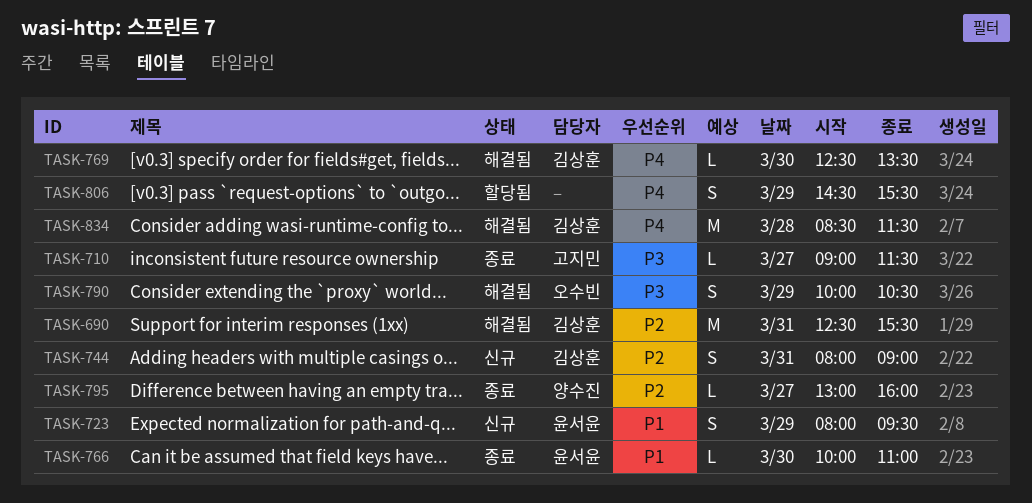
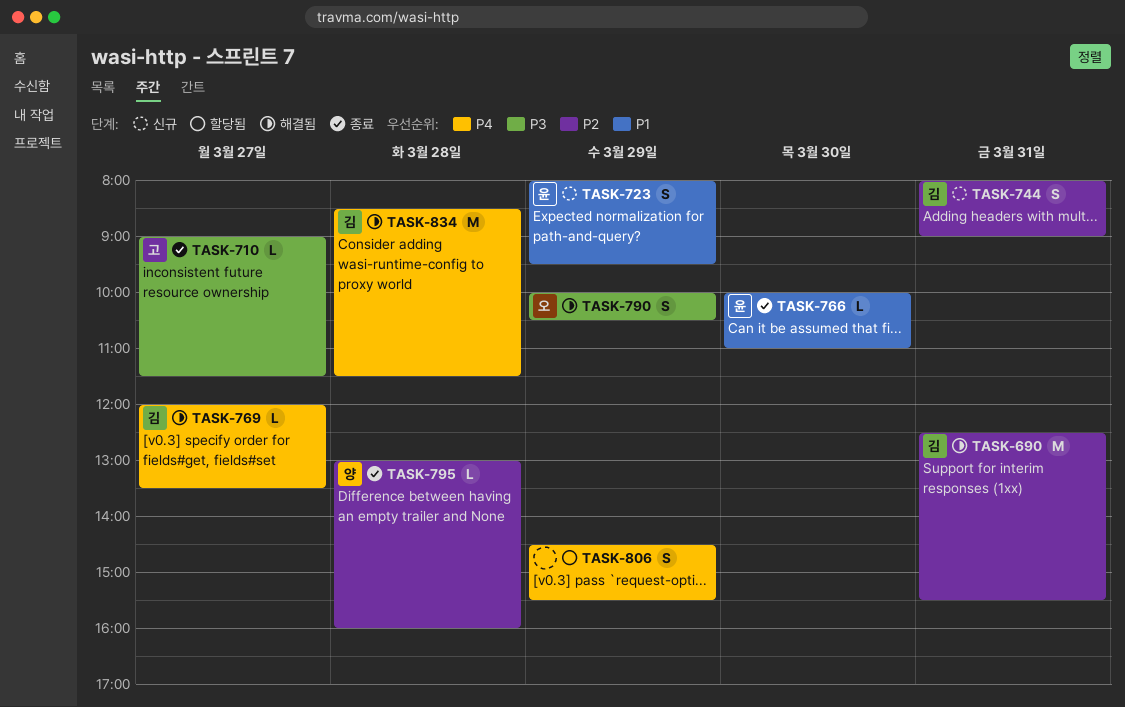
TASK-769, day: Mar 30 -> Mar 27
TASK-769, begins: 12:30 -> 12:00
TASK-795, day: Mar 27 -> Mar 28

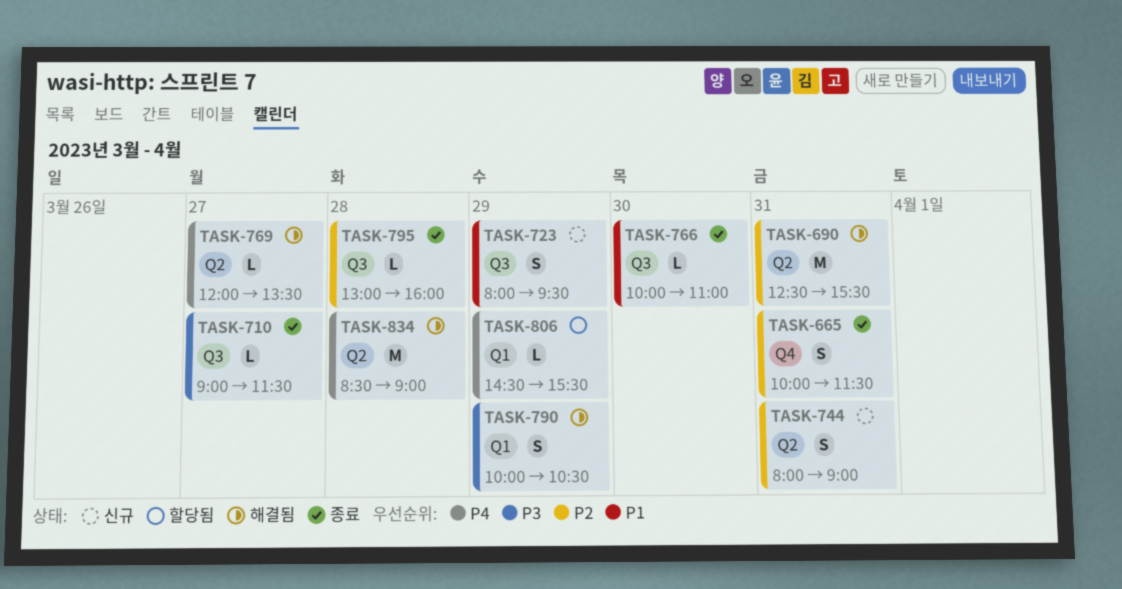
TASK-665: none -> present
TASK-806, estimate: S -> L
TASK-834, ends: 11:30 -> 09:00

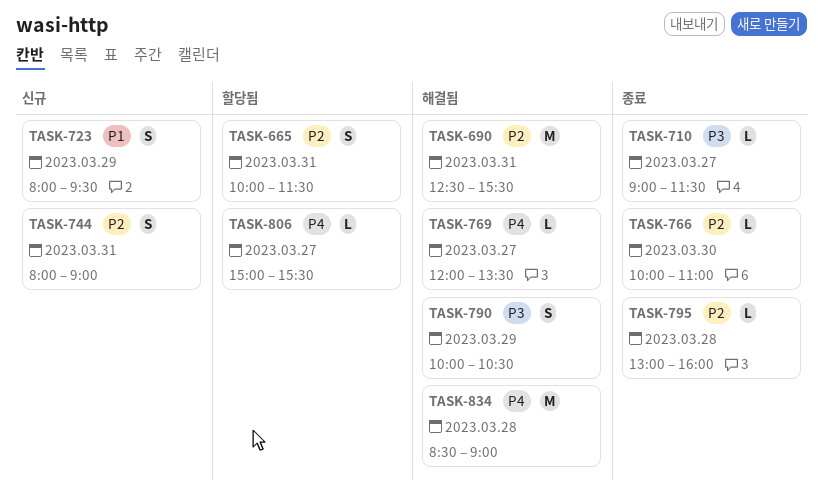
TASK-665, status: 종료 -> 할당됨
TASK-766, priority: P1 -> P2
TASK-806, day: Mar 29 -> Mar 27
TASK-806, begins: 14:30 -> 15:00

